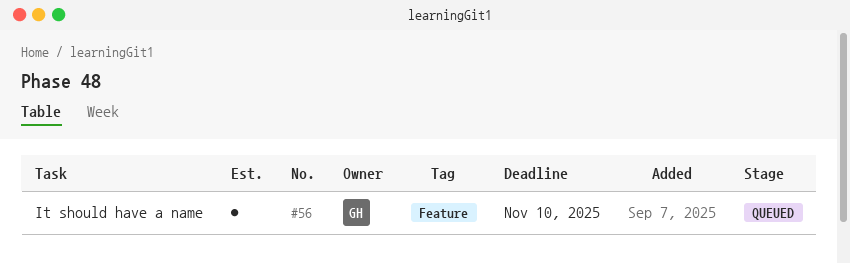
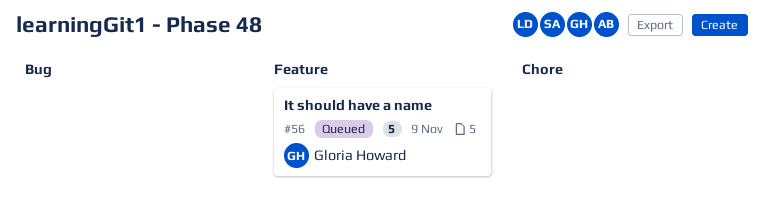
#56, estimate: 1 -> 5
#56, due: Nov 10 -> Nov 9

